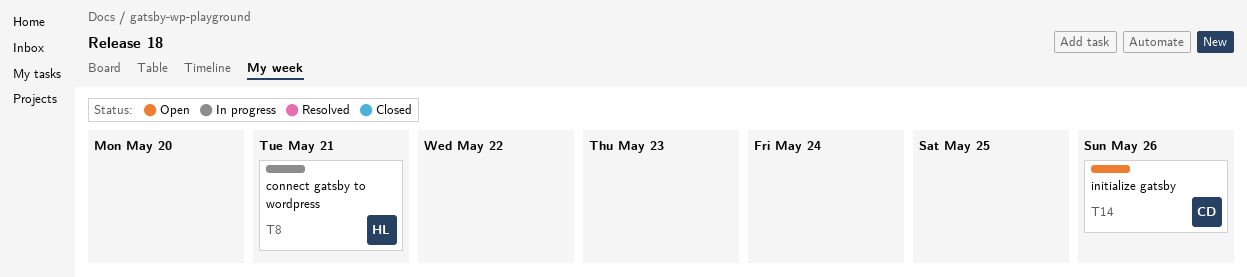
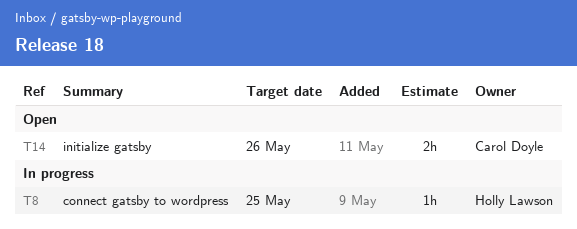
T8, due: May 21 -> May 25

